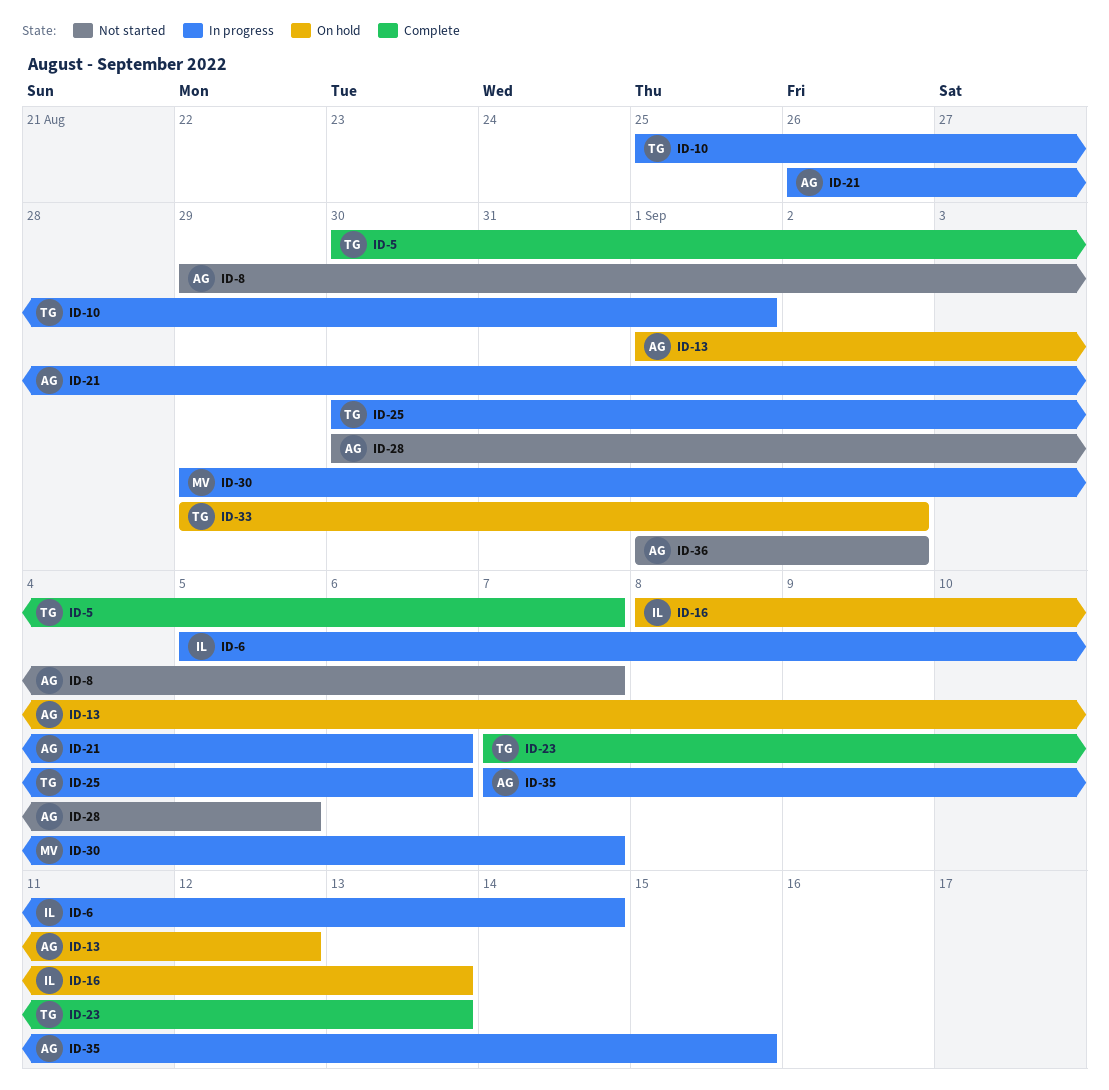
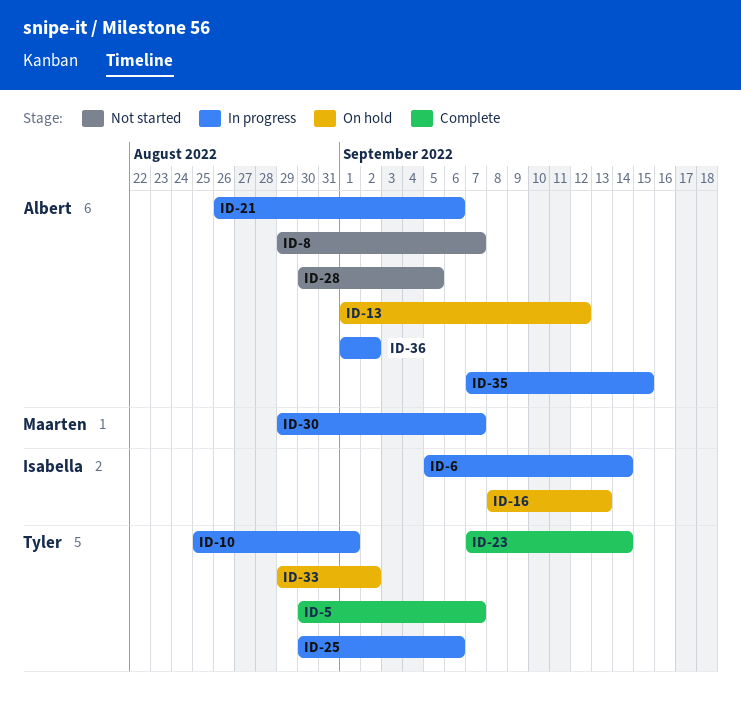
ID-23, due: Sep 13 -> Sep 14
ID-36, status: Not started -> In progress

